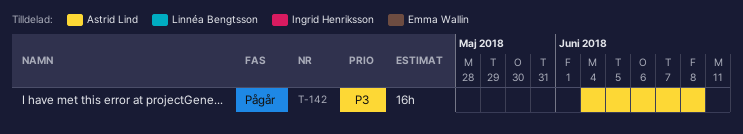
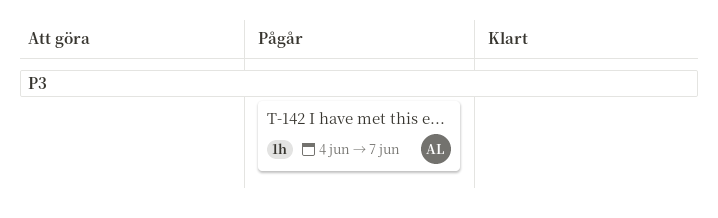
T-142, estimate: 16h -> 1h
T-142, due: Jun 8 -> Jun 7

